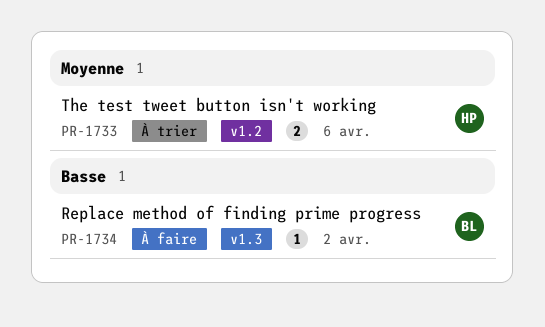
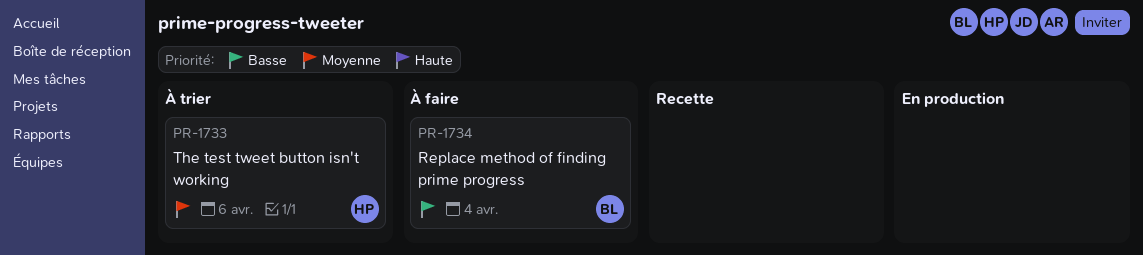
PR-1734, due: Apr 2 -> Apr 4

